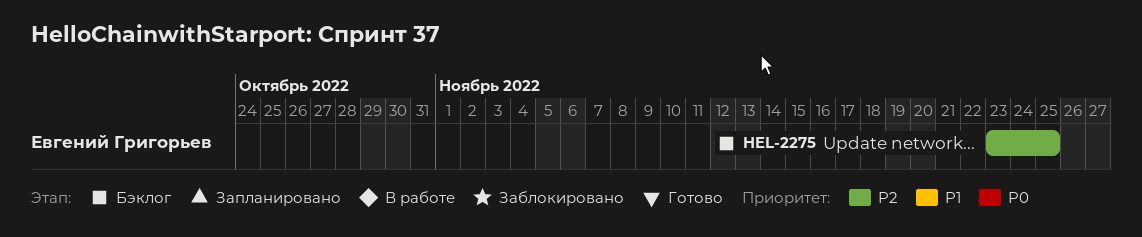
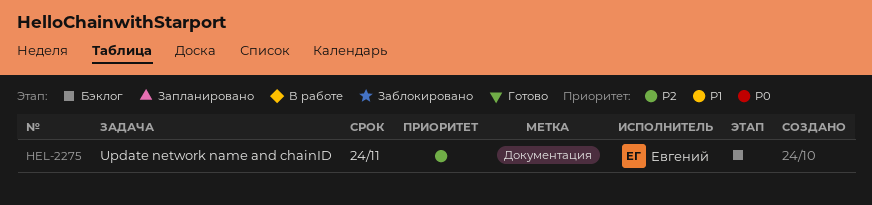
HEL-2275, due: Nov 25 -> Nov 24

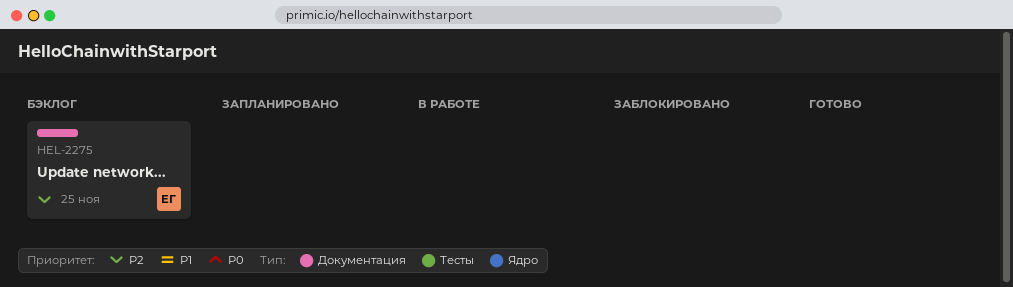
HEL-2275, due: Nov 24 -> Nov 25

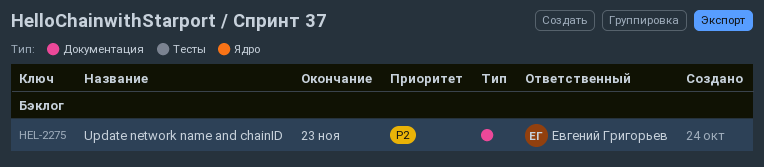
HEL-2275, due: Nov 25 -> Nov 23

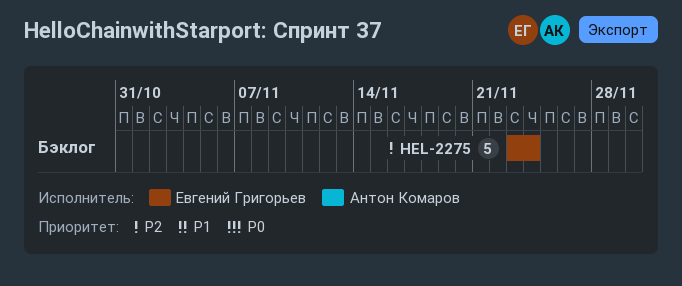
HEL-2275, due: Nov 23 -> Nov 24

